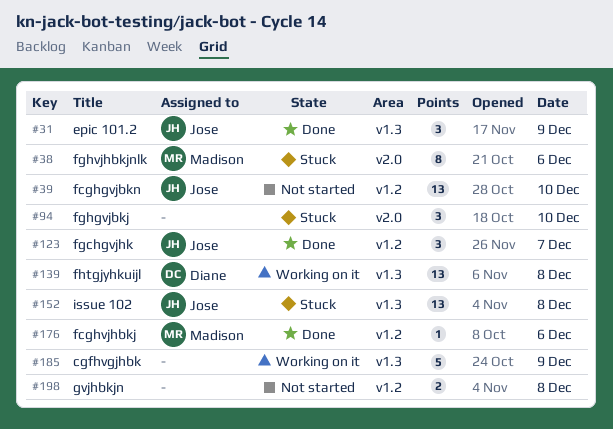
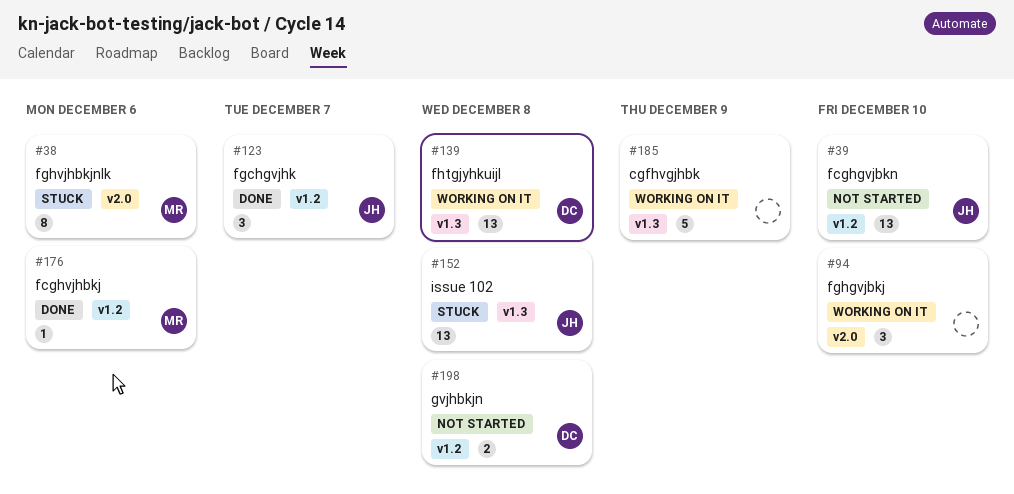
#31: present -> none
#94, status: Stuck -> Working on it
#198, owner: none -> Diane

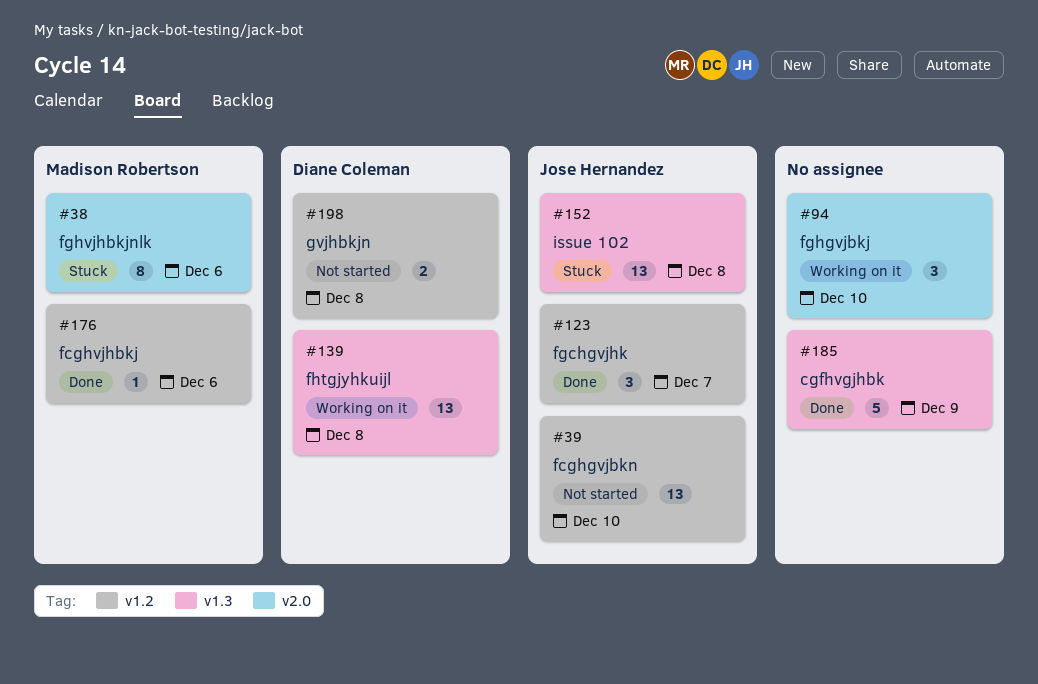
#185, status: Working on it -> Done

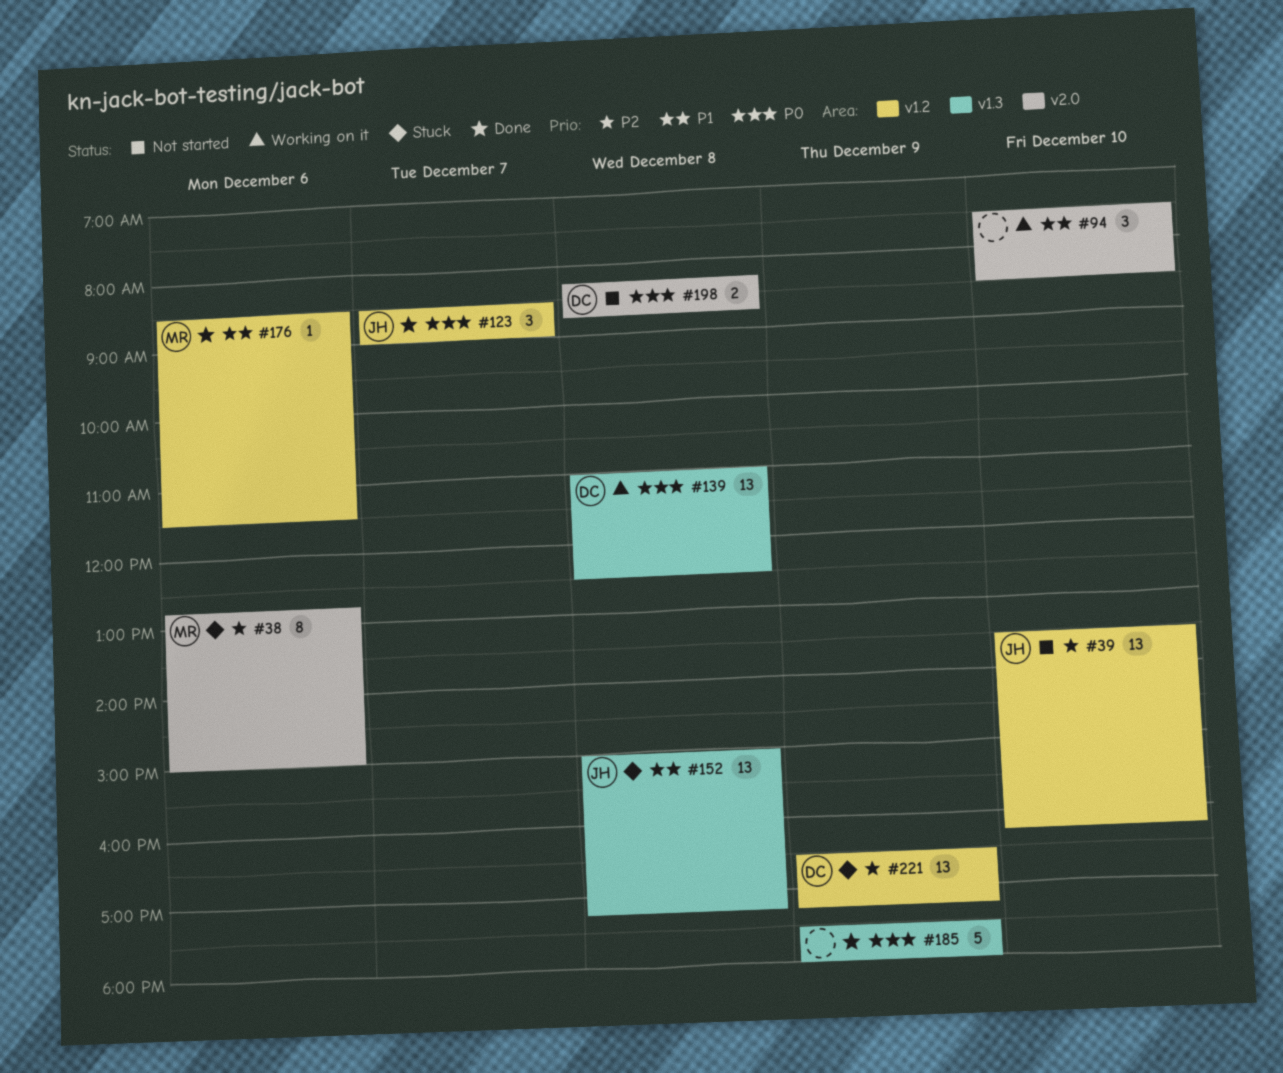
#198, label: v1.2 -> v2.0
#221: none -> present

